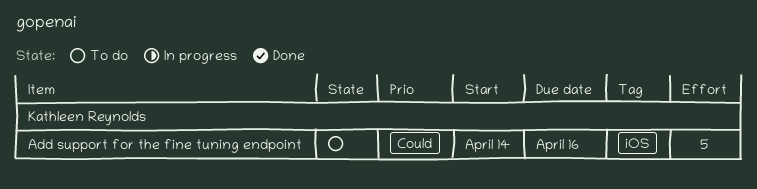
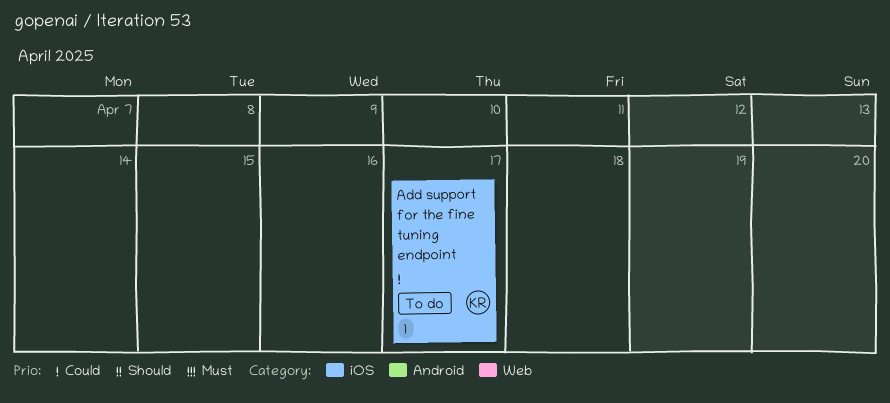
Add support for the fine tuning endpoint, estimate: 5 -> 1
Add support for the fine tuning endpoint, due: Apr 16 -> Apr 17

